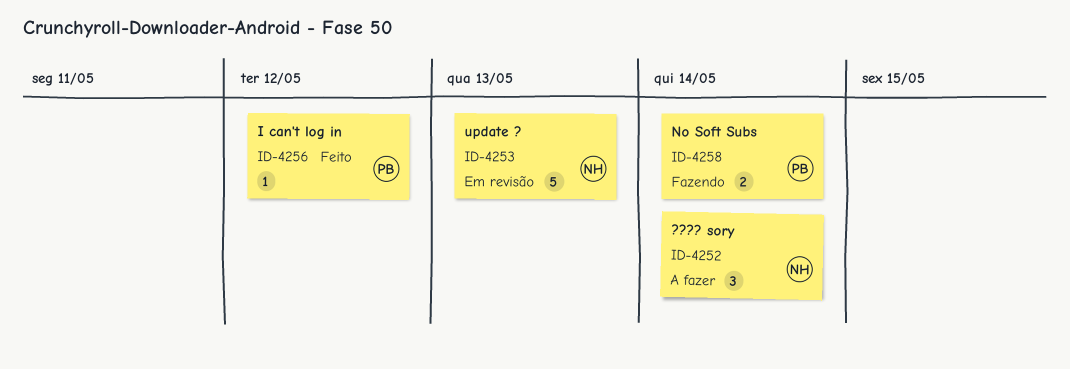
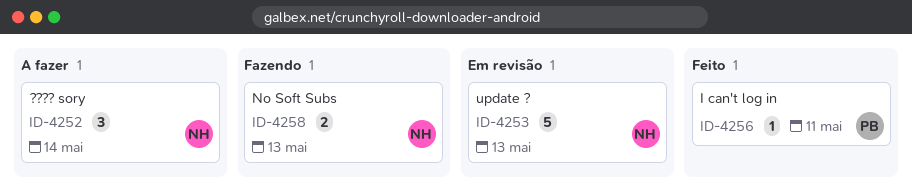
ID-4256, due: May 12 -> May 11
ID-4258, owner: PB -> NH
ID-4258, due: May 14 -> May 13

